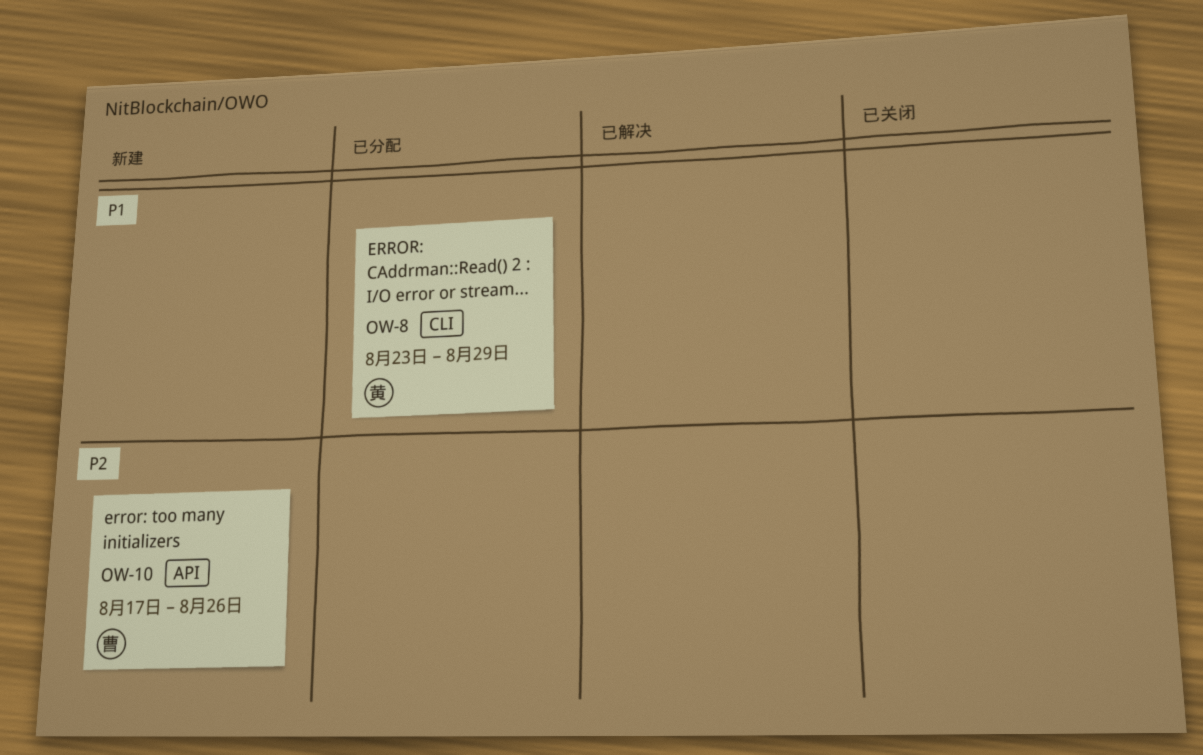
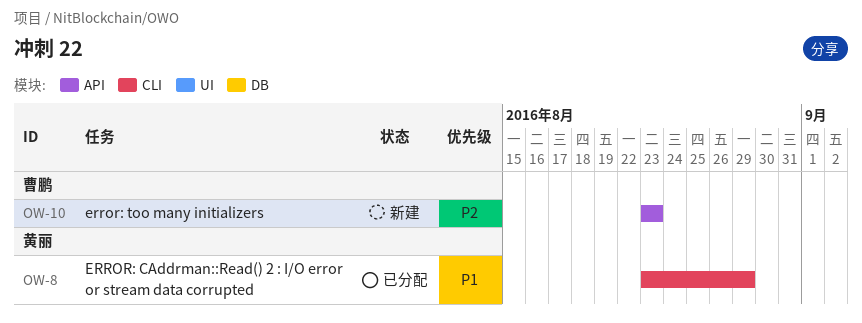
OW-10, start: Aug 17 -> Aug 23
OW-10, due: Aug 26 -> Aug 23

